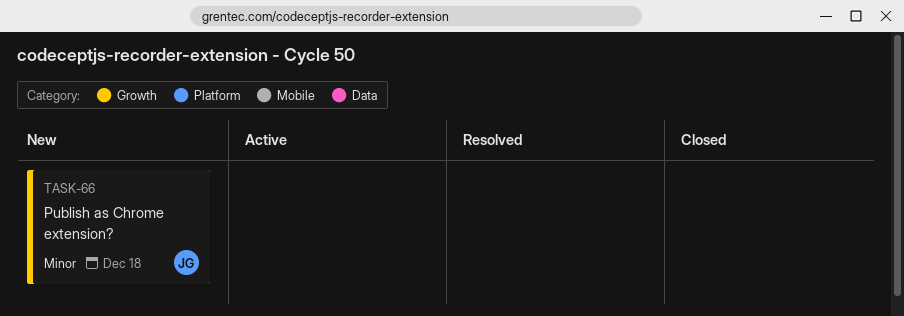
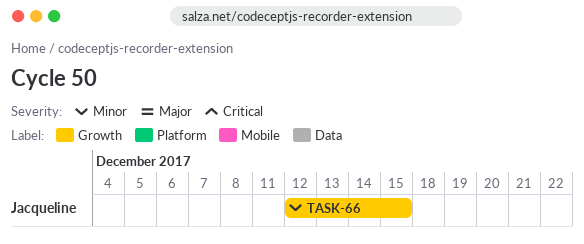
TASK-66, due: Dec 18 -> Dec 15

